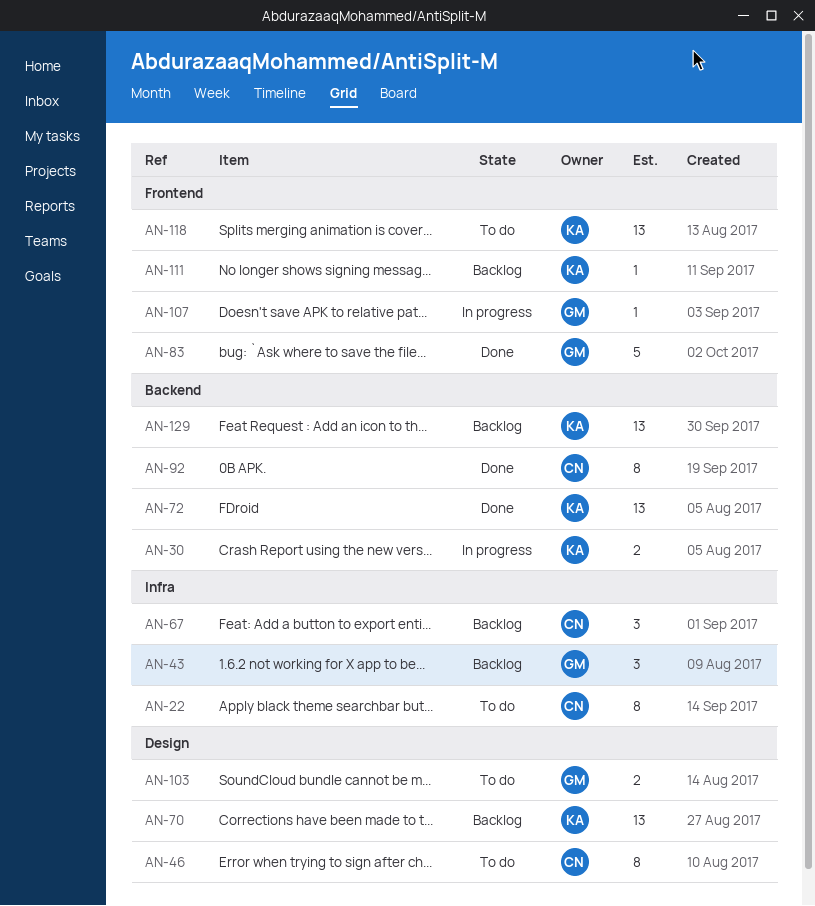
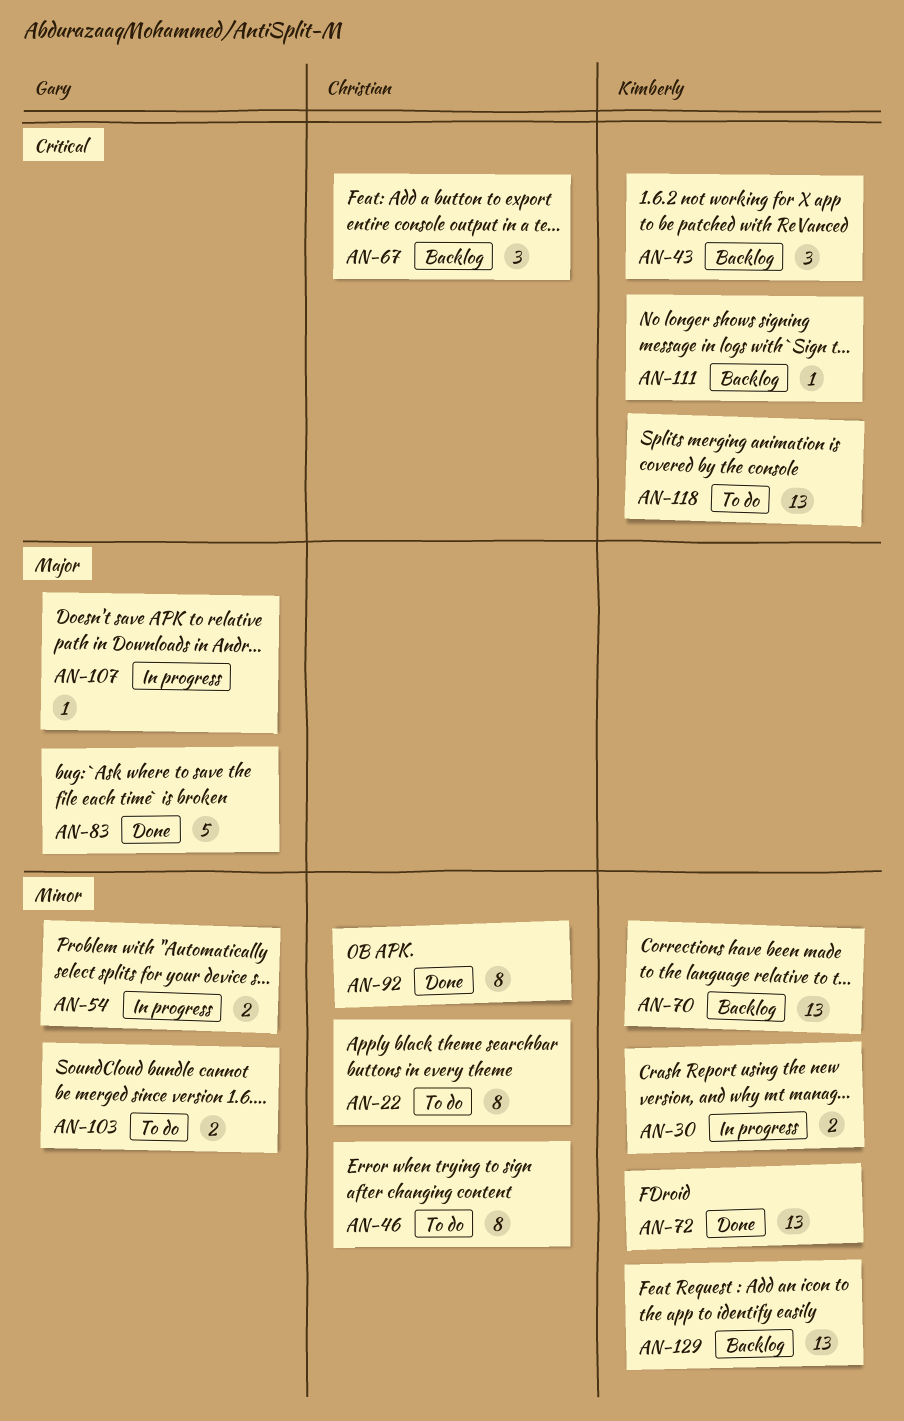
AN-43, owner: Gary -> Kimberly
AN-54: none -> present

